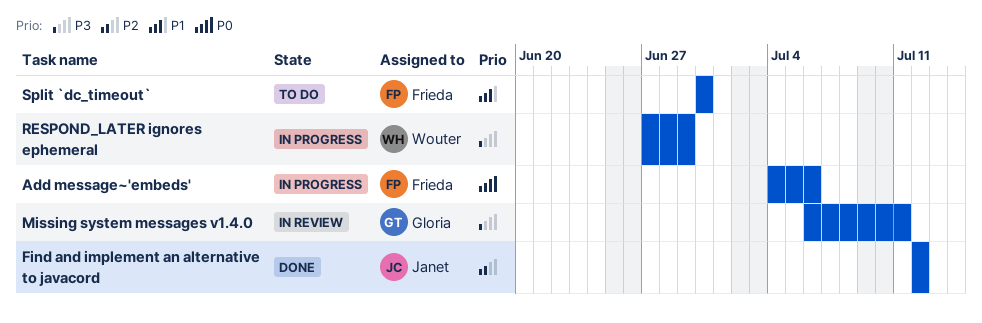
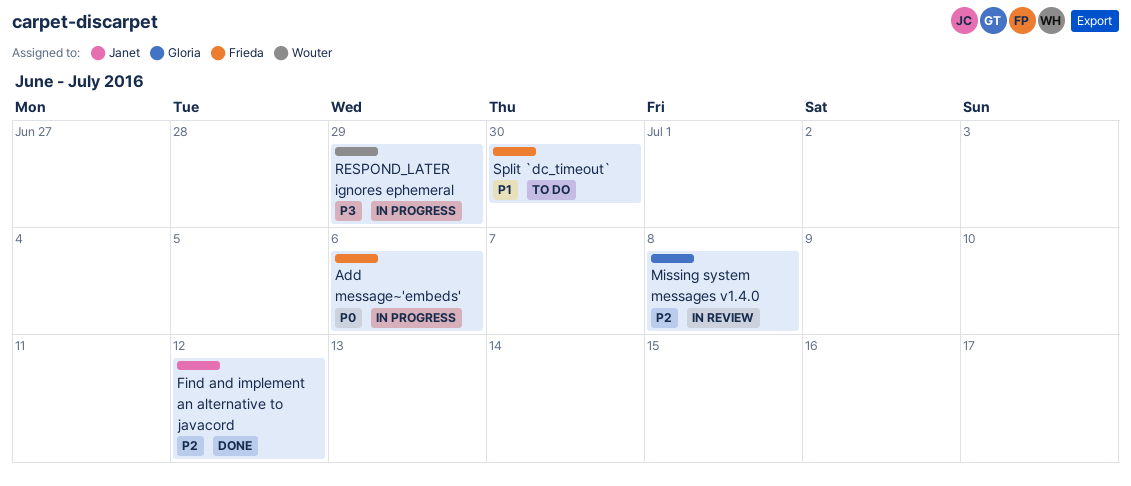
Missing system messages v1.4.0, priority: P3 -> P2
Missing system messages v1.4.0, due: Jul 11 -> Jul 8

